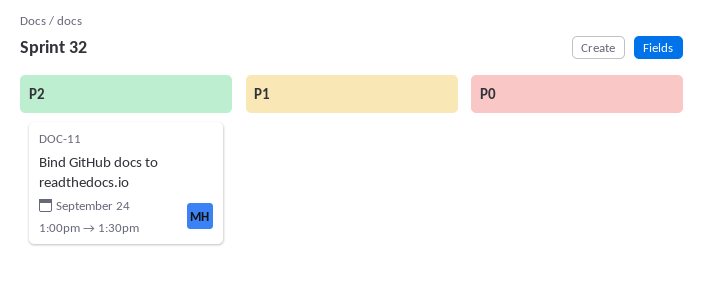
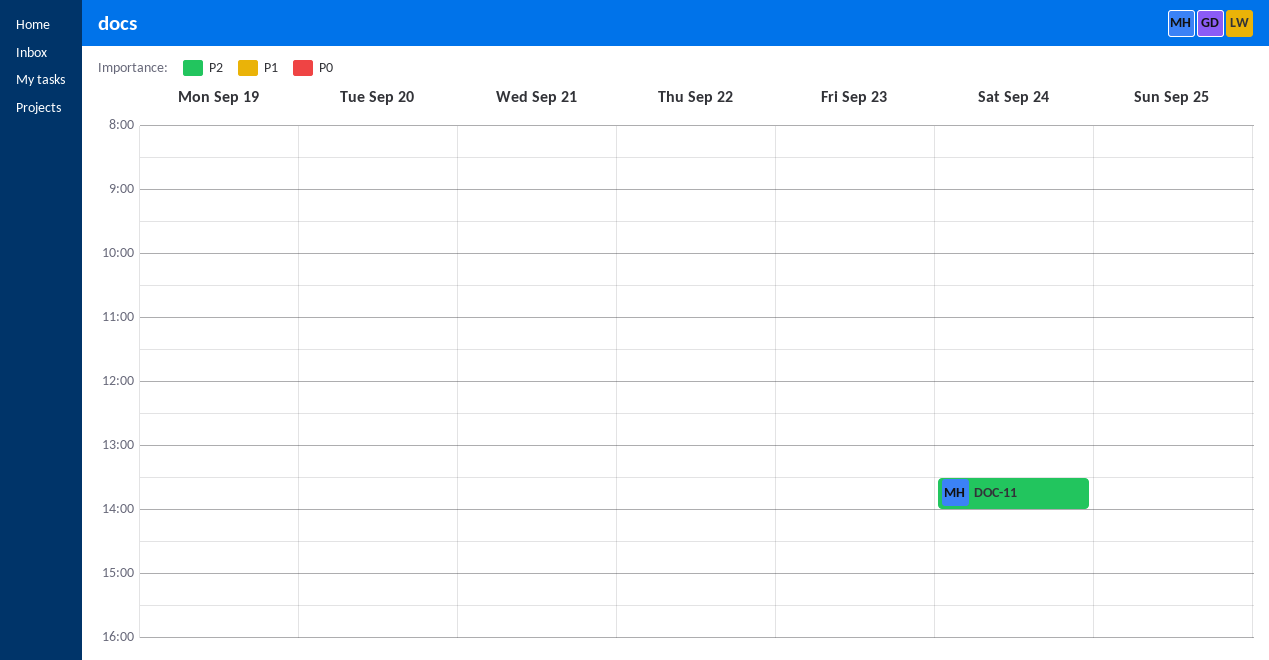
DOC-11, begins: 13:00 -> 13:30
DOC-11, ends: 13:30 -> 14:00

